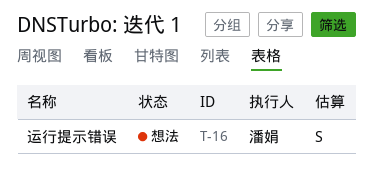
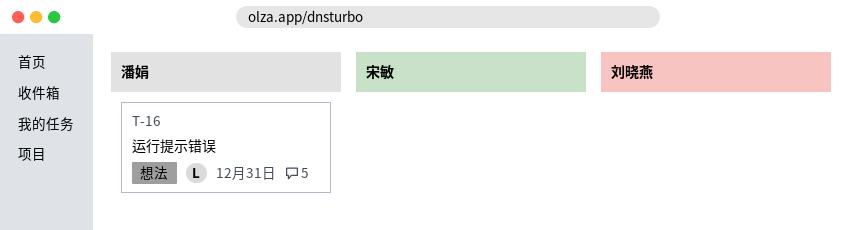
T-16, estimate: S -> L

